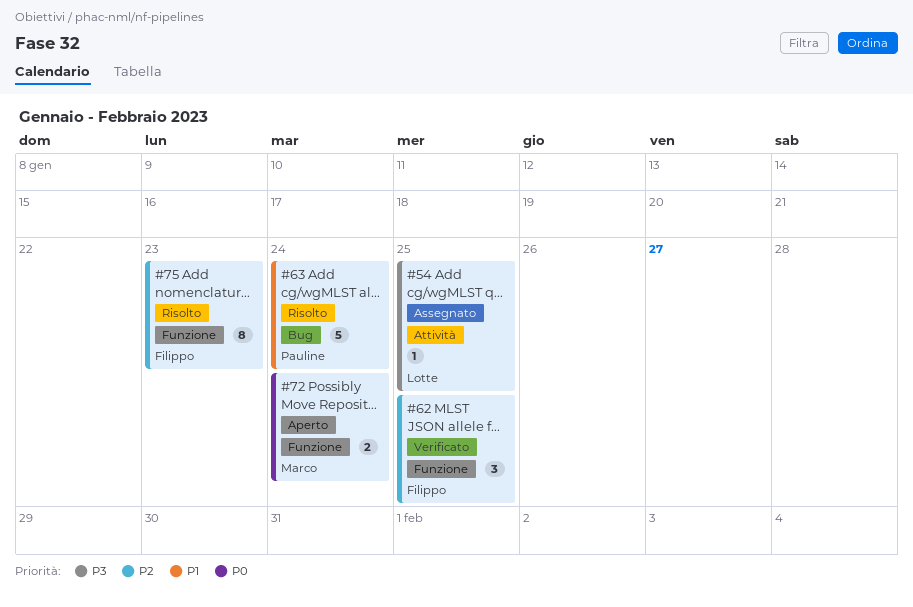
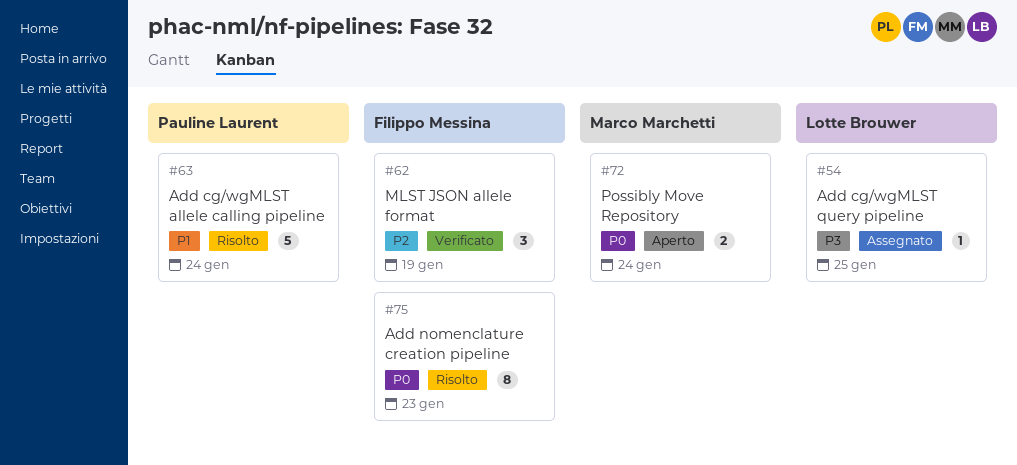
#62, due: Jan 25 -> Jan 19
#75, priority: P2 -> P0

